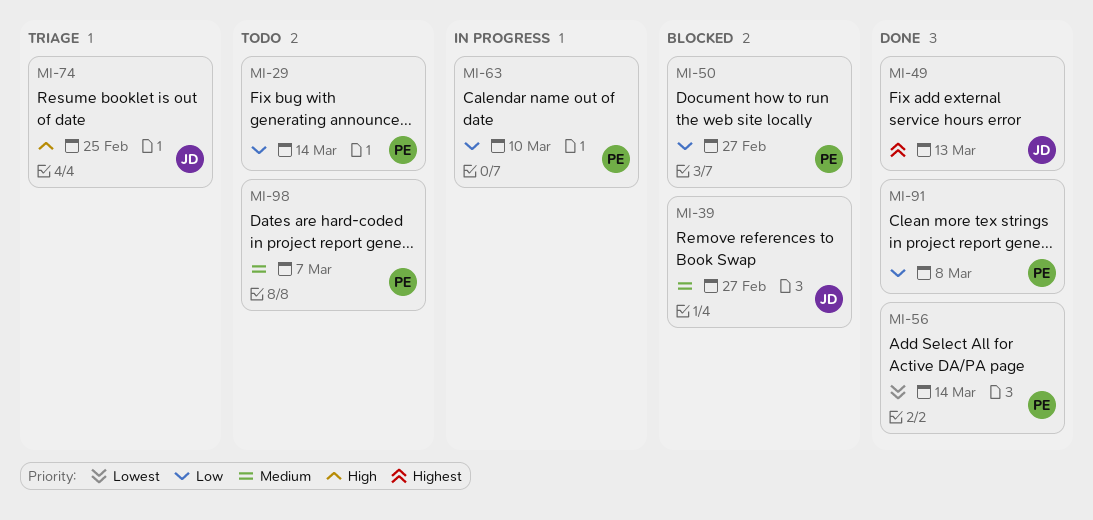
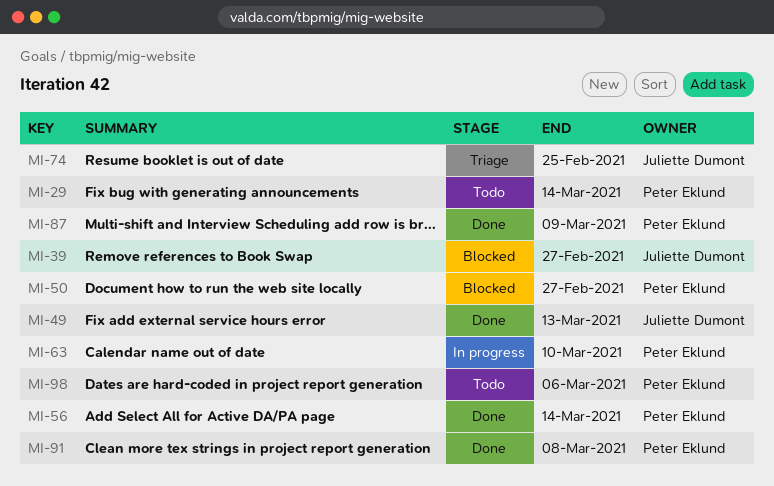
MI-87: none -> present
MI-98, due: Mar 7 -> Mar 6

